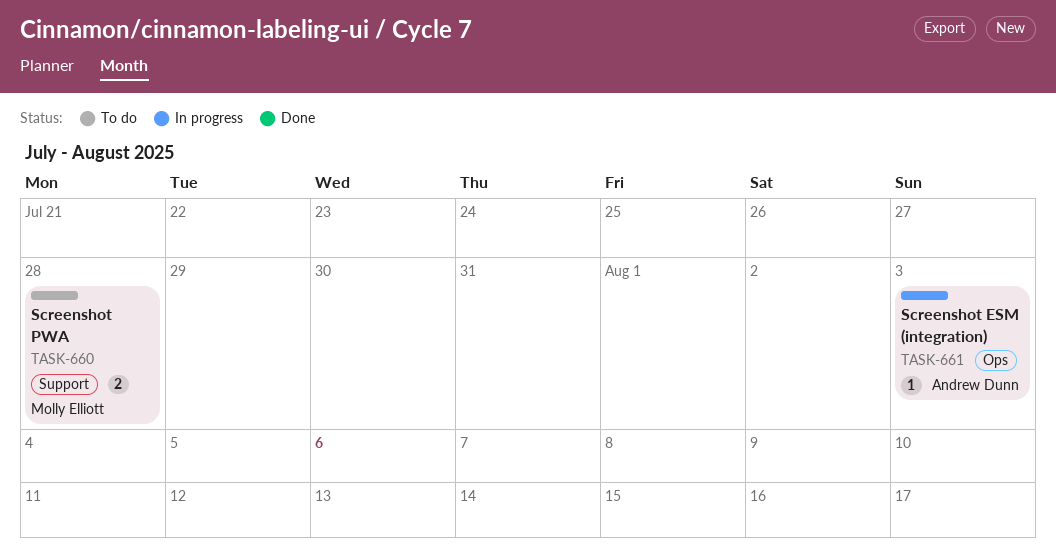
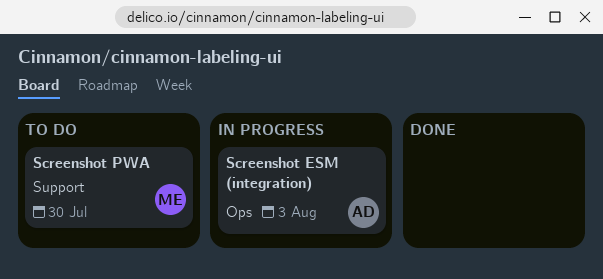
Screenshot PWA, due: Jul 28 -> Jul 30

